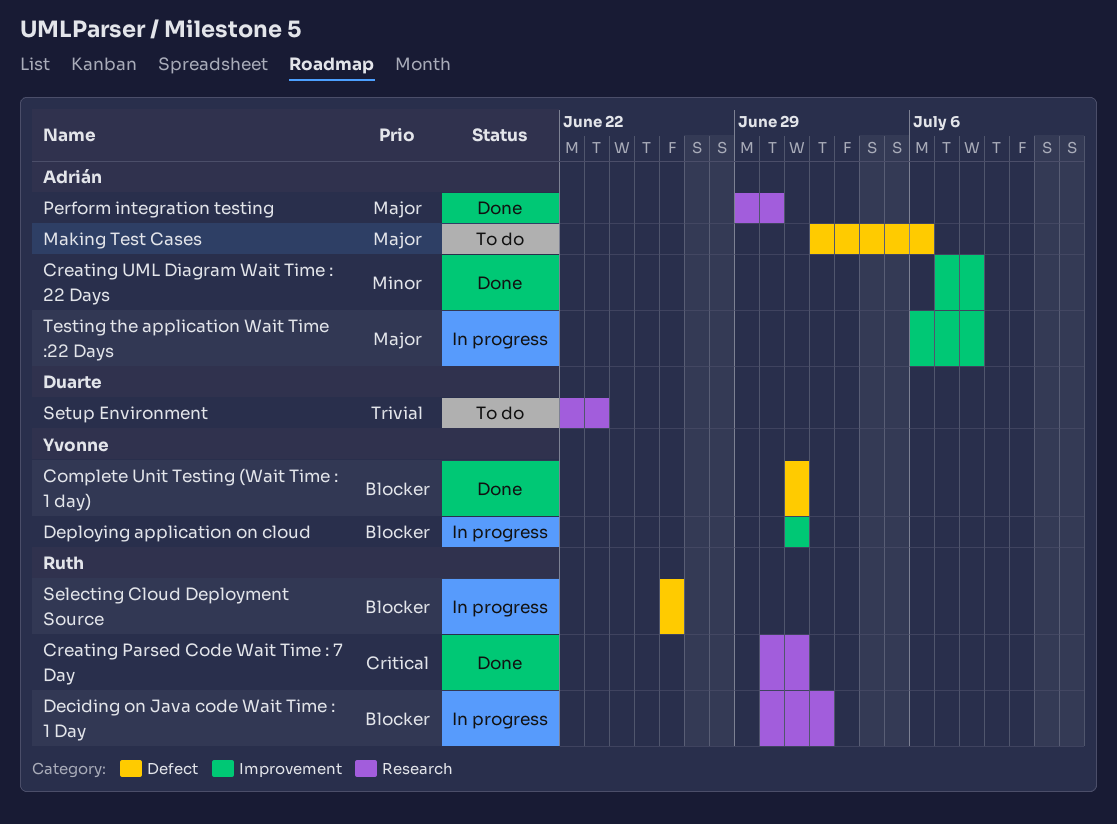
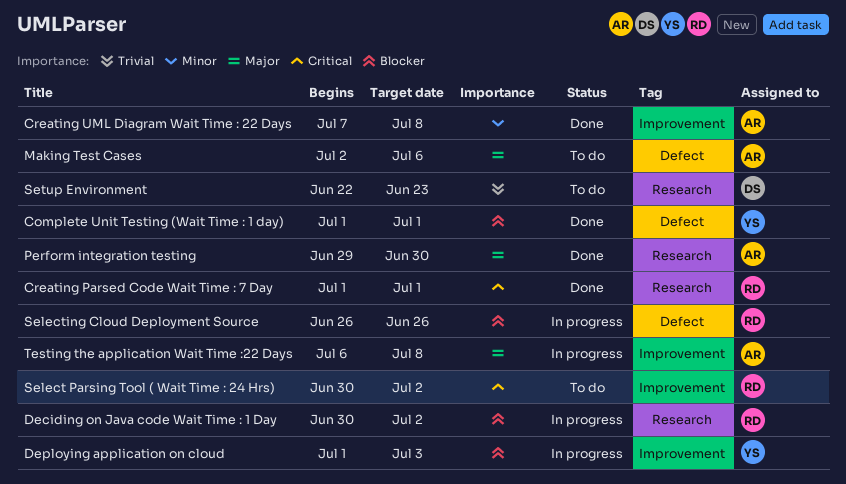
Creating Parsed Code Wait Time : 7 Day, start: Jun 30 -> Jul 1
Deploying application on cloud, due: Jul 1 -> Jul 3
Select Parsing Tool ( Wait Time : 24 Hrs): none -> present

